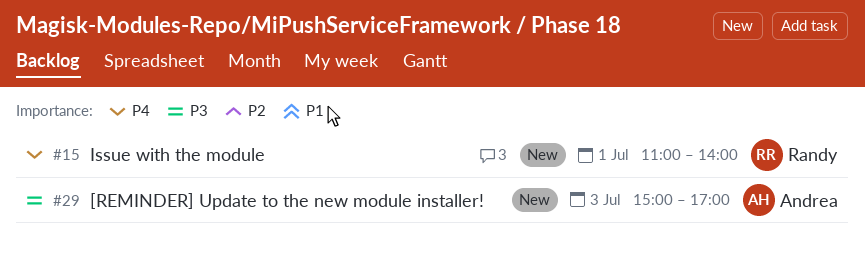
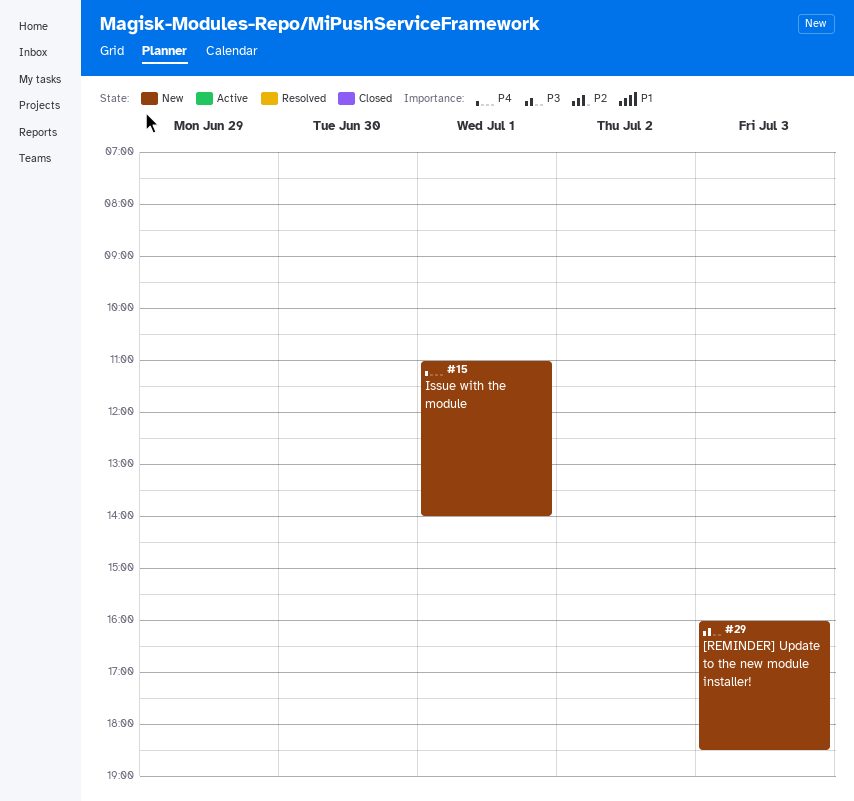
#29, begins: 15:00 -> 16:00
#29, ends: 17:00 -> 18:30

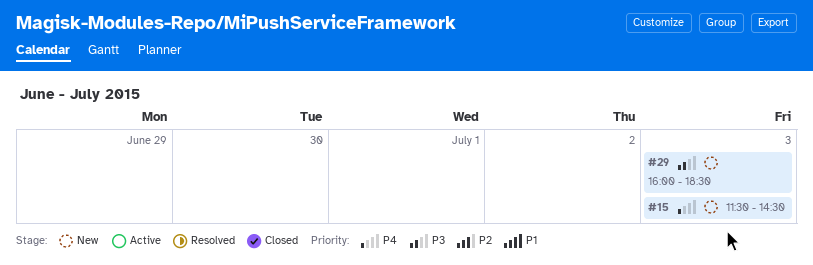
#15, day: Jul 1 -> Jul 3
#15, begins: 11:00 -> 11:30
#15, ends: 14:00 -> 14:30

